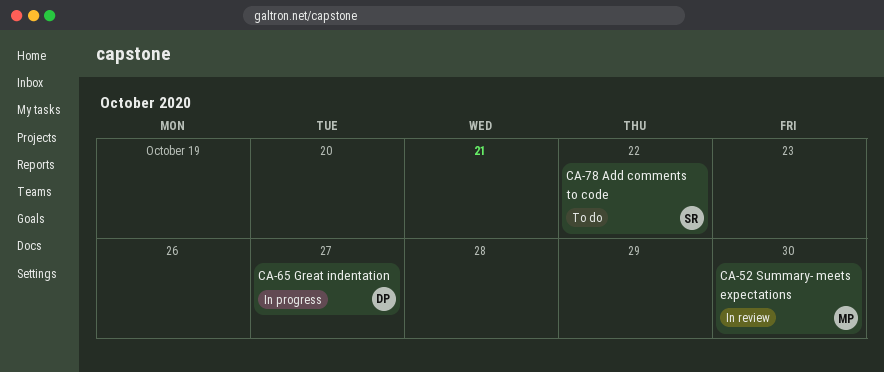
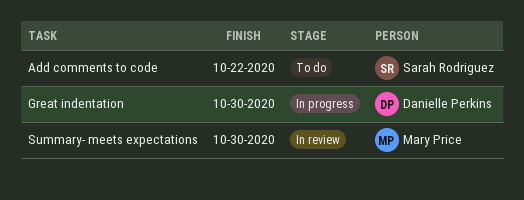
Great indentation, due: Oct 27 -> Oct 30

